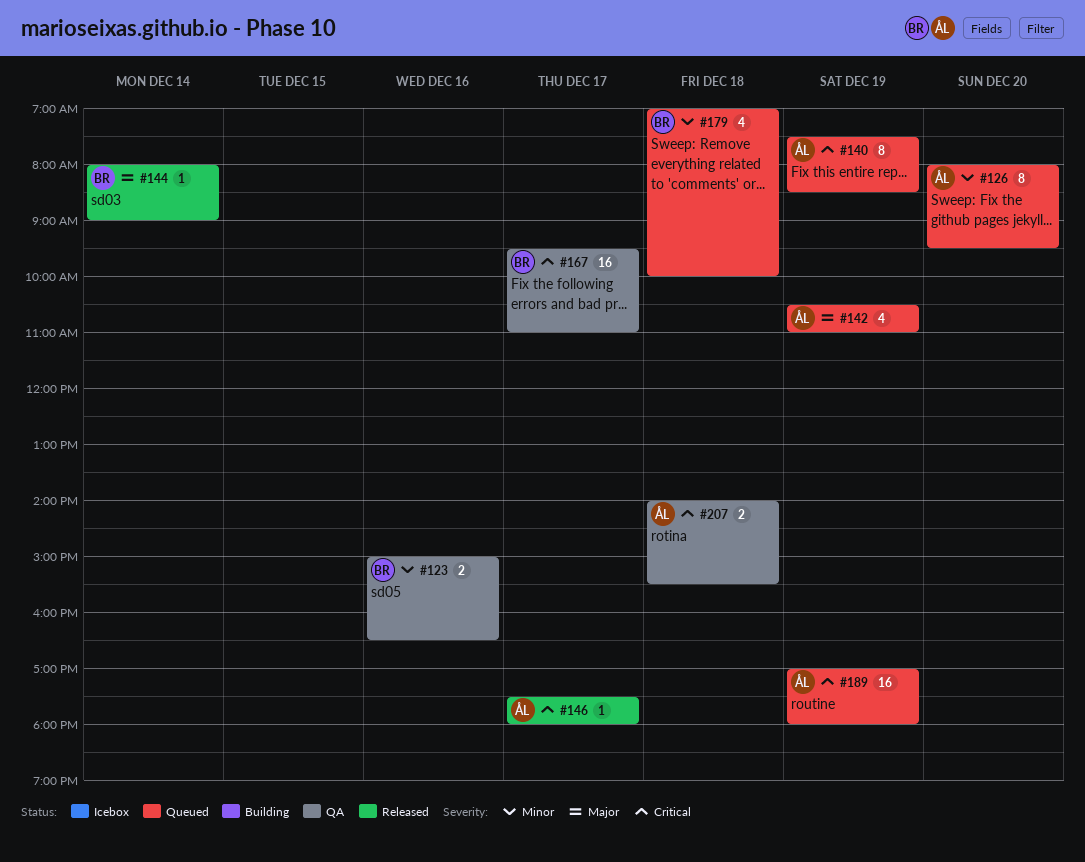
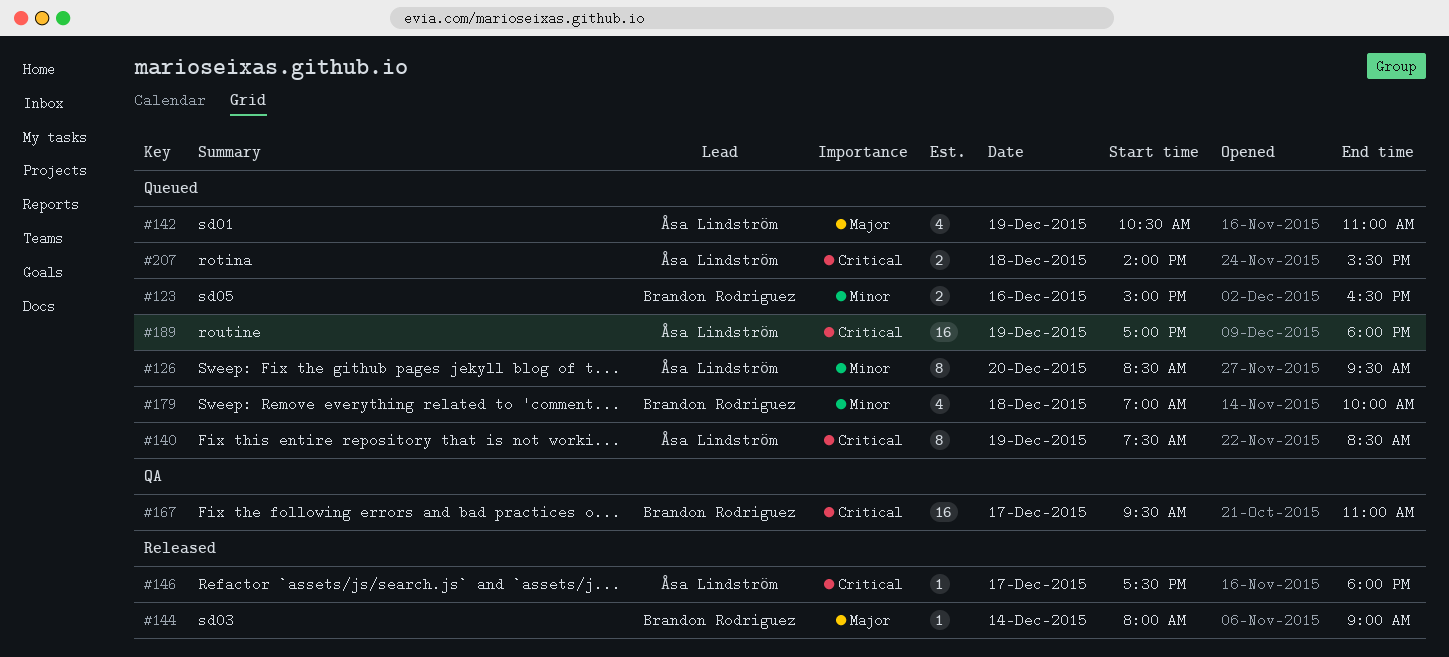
#123, status: QA -> Queued
#126, begins: 08:00 -> 08:30
#207, status: QA -> Queued

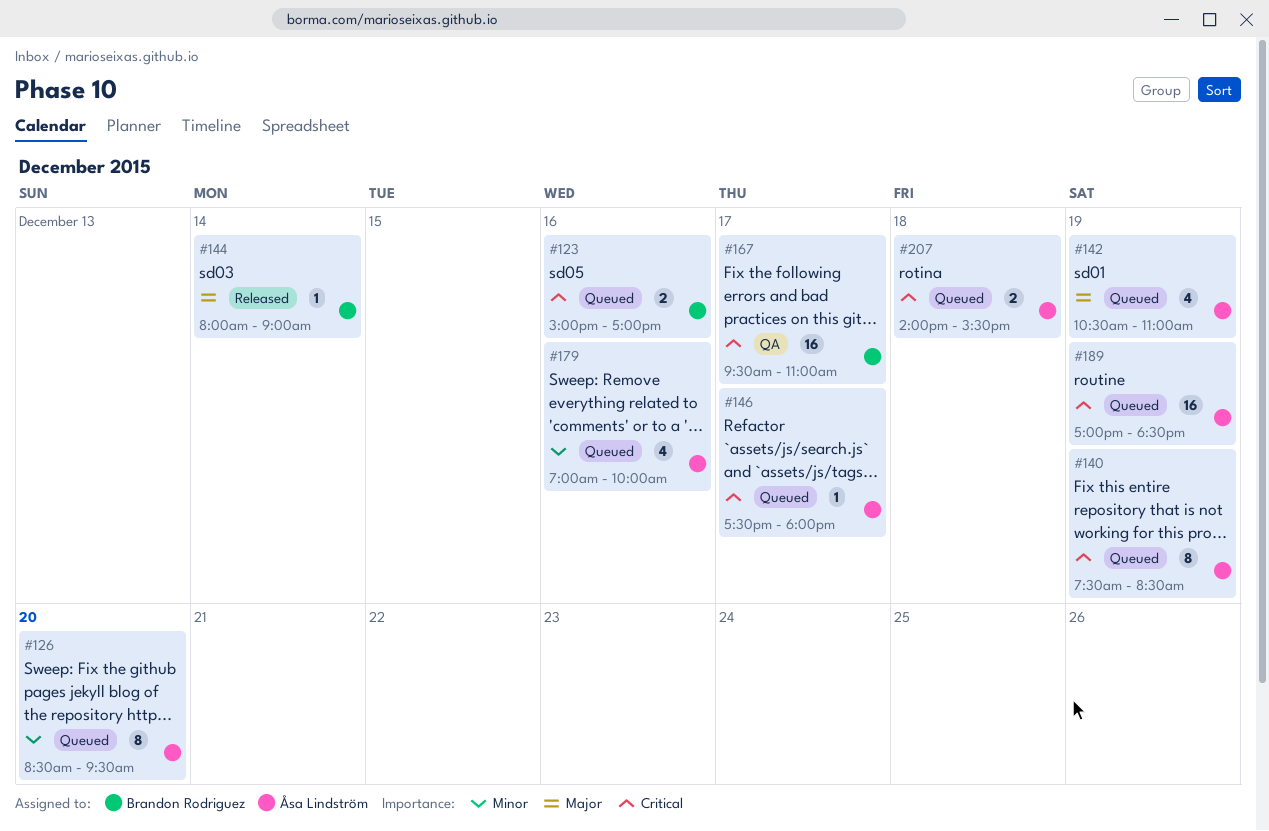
#123, priority: Minor -> Critical
#123, ends: 16:30 -> 17:00
#146, status: Released -> Queued
#179, owner: Brandon Rodriguez -> Åsa Lindström
#179, day: Dec 18 -> Dec 16
#189, ends: 18:00 -> 18:30

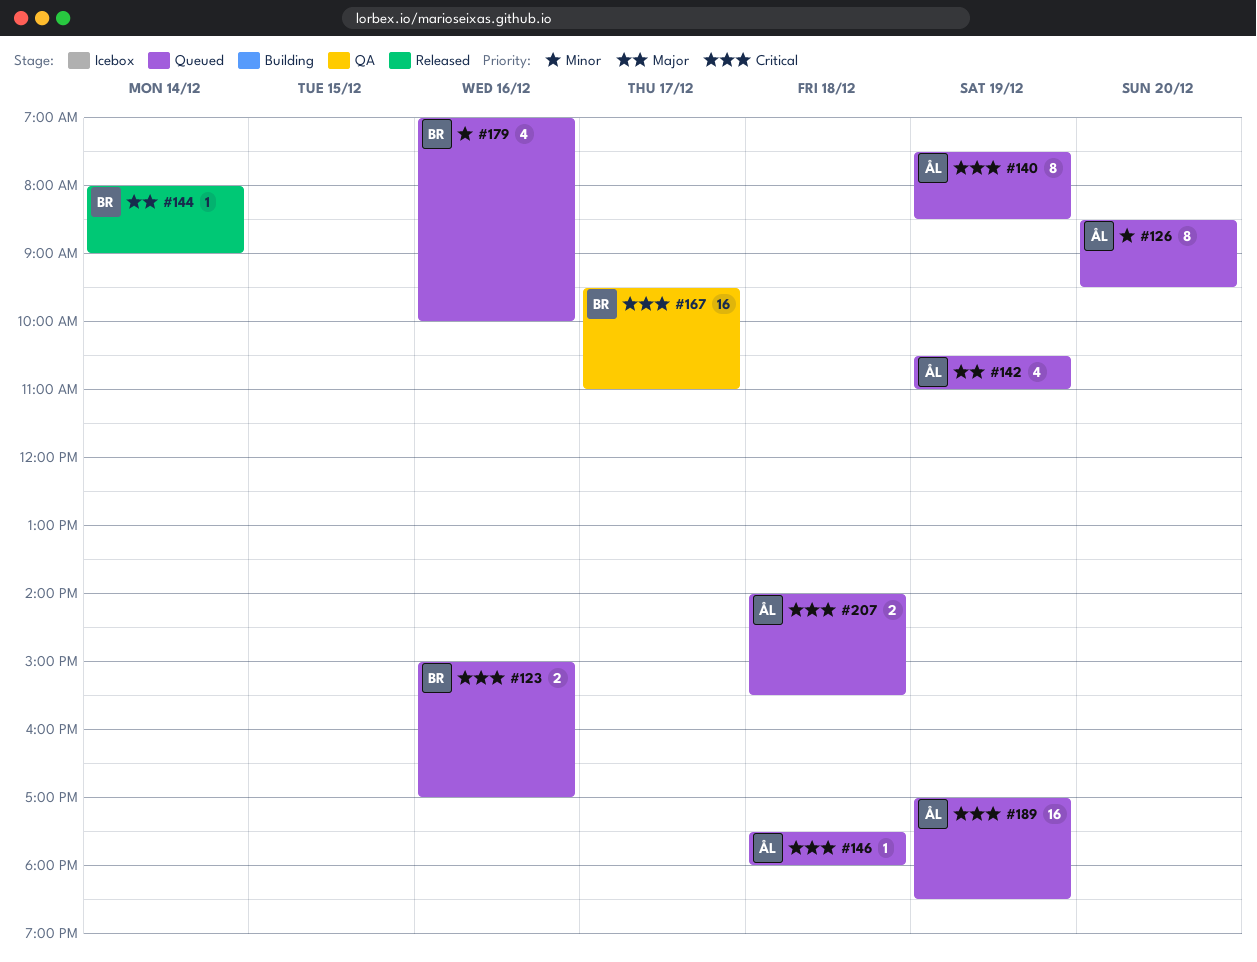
#146, day: Dec 17 -> Dec 18
#179, owner: Åsa Lindström -> Brandon Rodriguez

